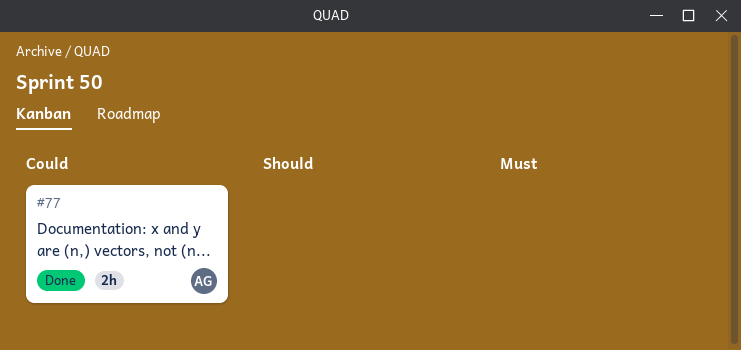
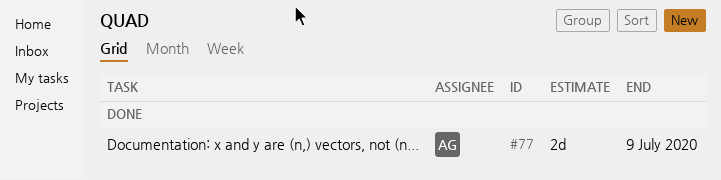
#77, estimate: 2h -> 2d

